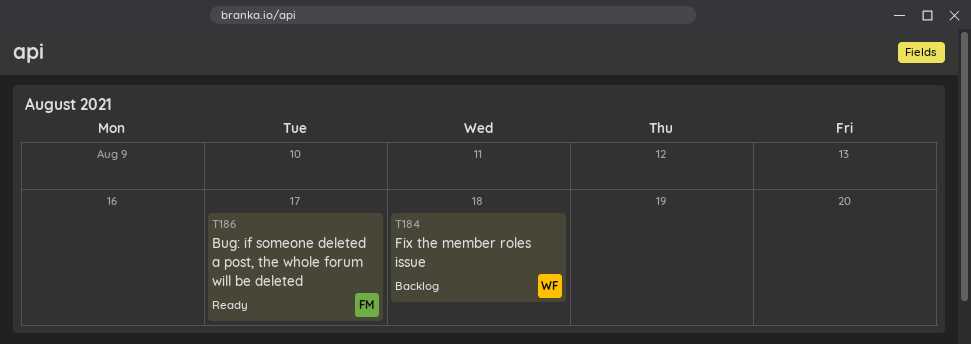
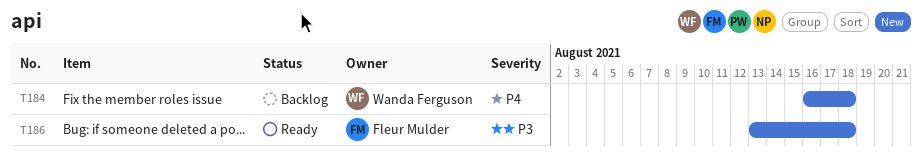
T186, due: Aug 17 -> Aug 18

